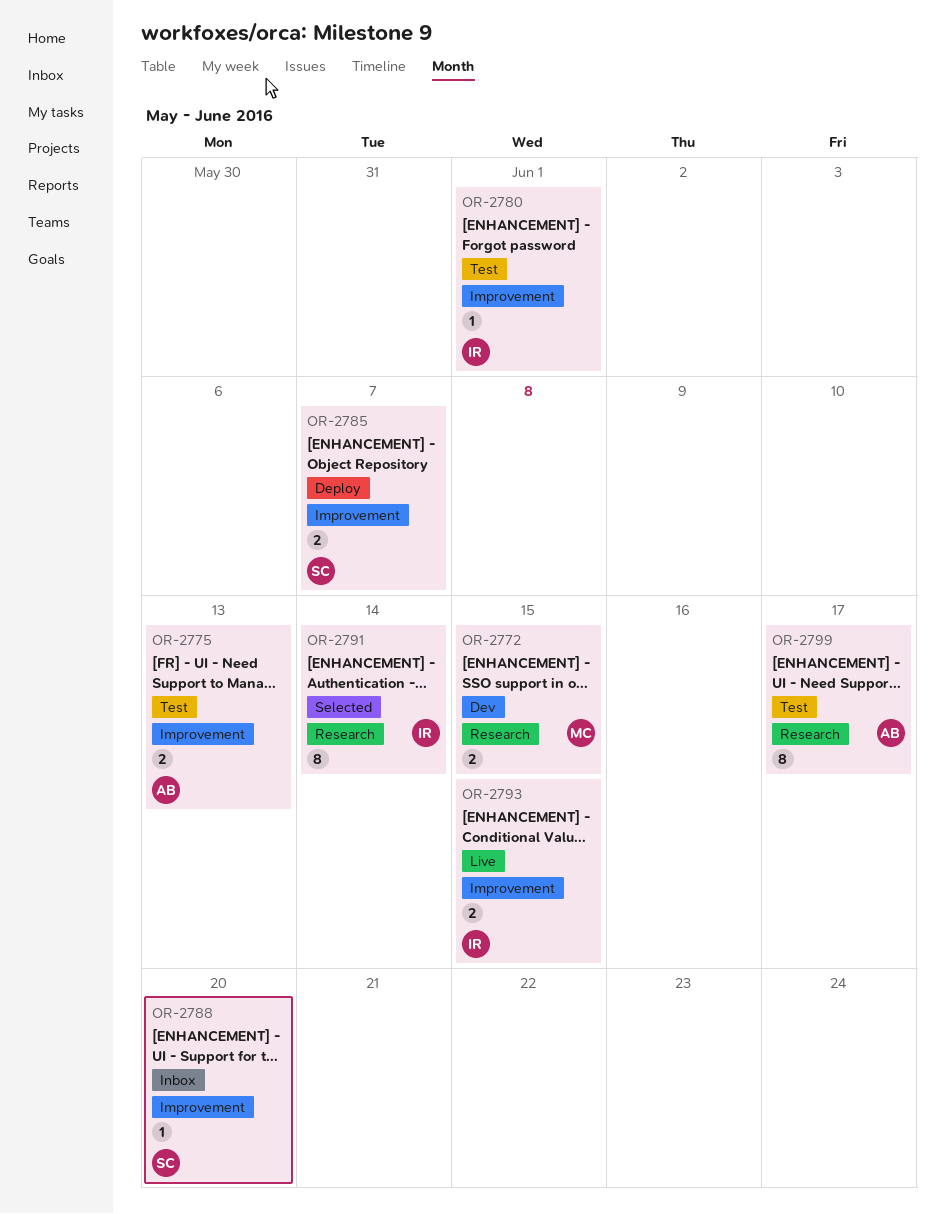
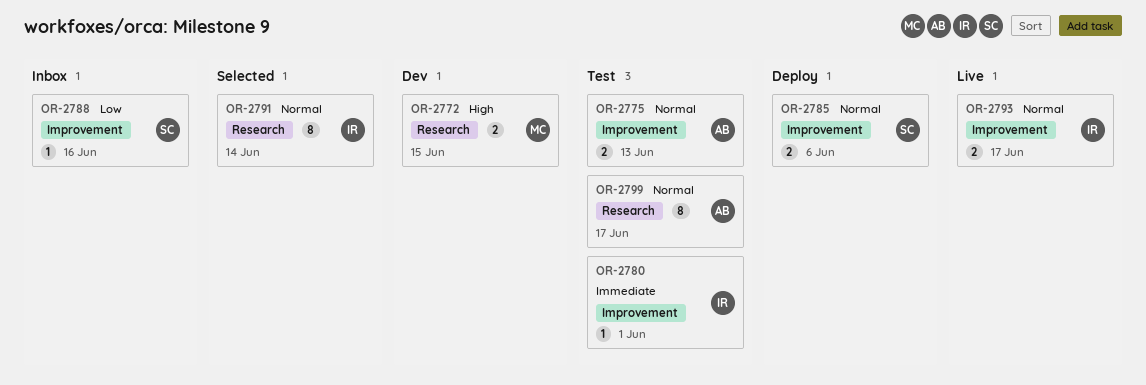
OR-2785, due: Jun 7 -> Jun 6
OR-2788, due: Jun 20 -> Jun 16
OR-2793, due: Jun 15 -> Jun 17

